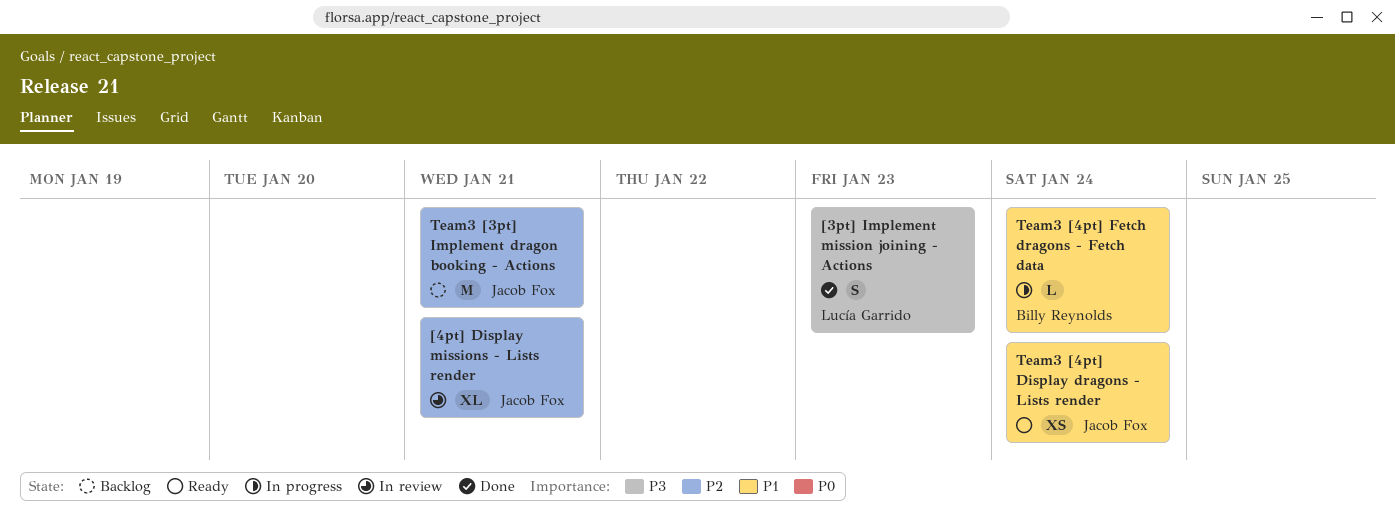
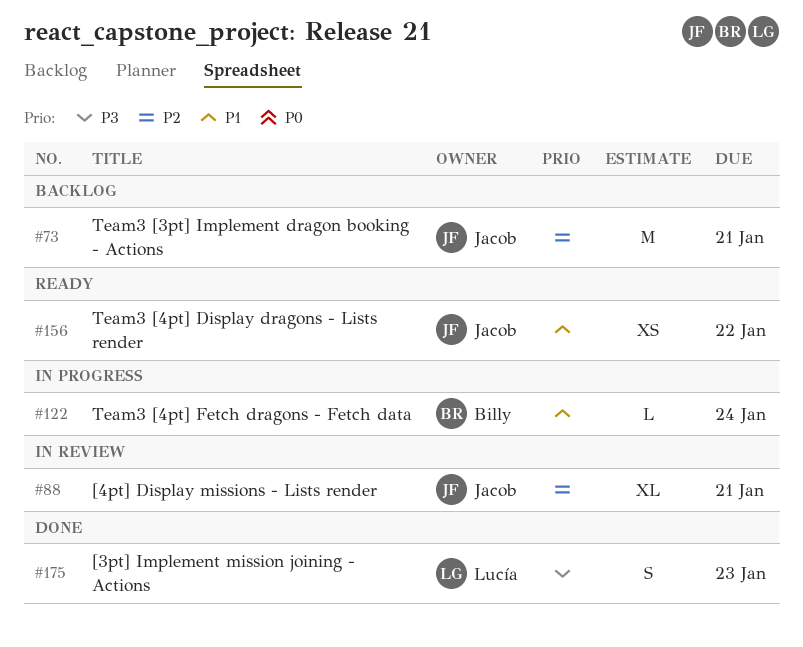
Team3 [4pt] Display dragons - Lists render, due: Jan 24 -> Jan 22

